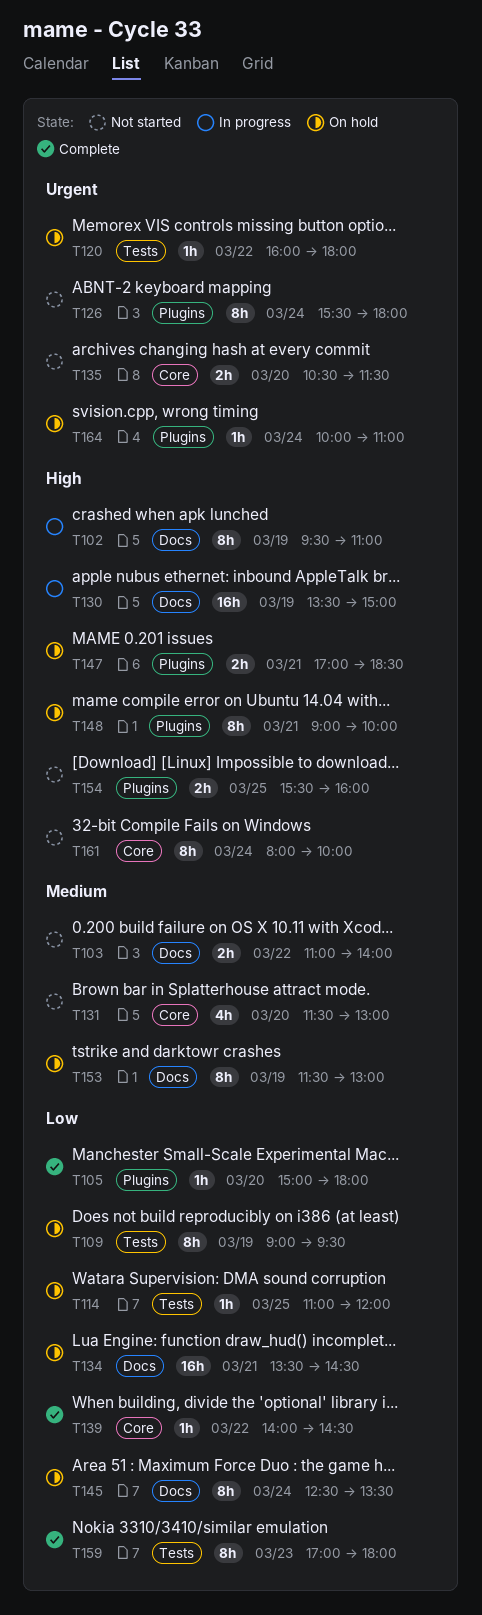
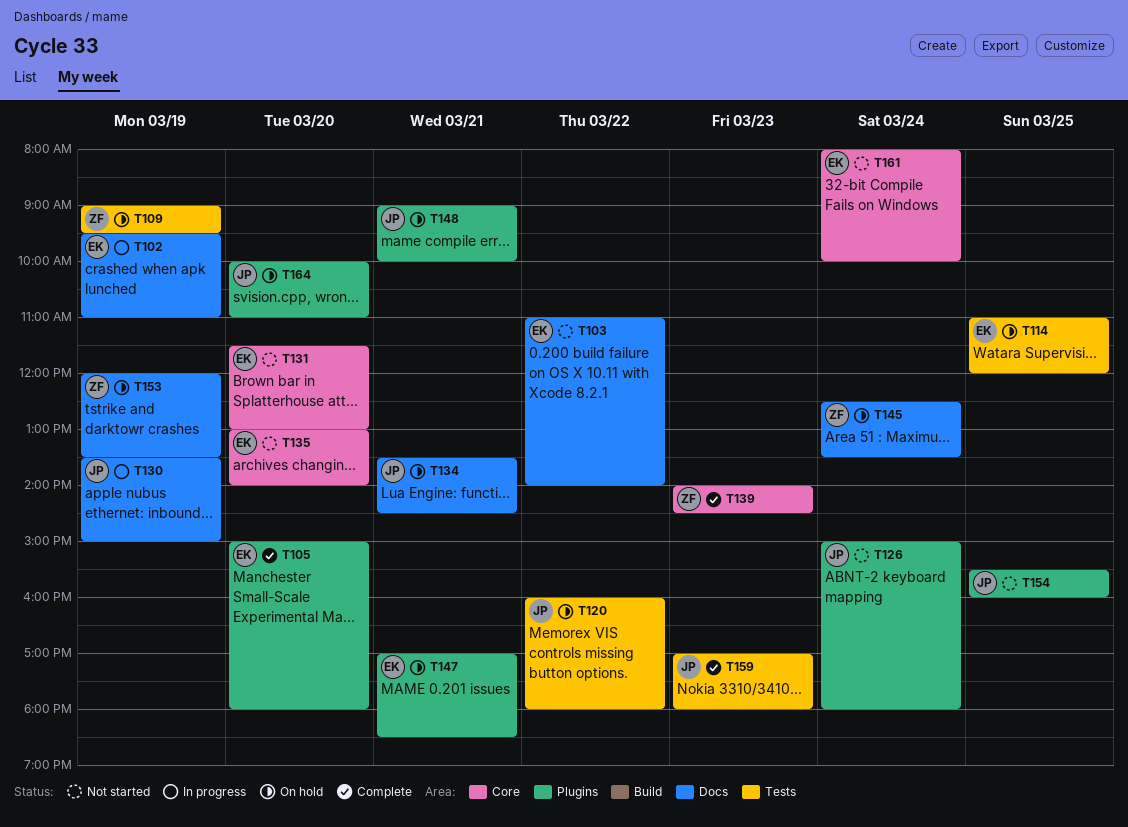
T126, begins: 15:30 -> 15:00
T135, begins: 10:30 -> 13:00
T135, ends: 11:30 -> 14:00
T139, day: Mar 22 -> Mar 23
T153, begins: 11:30 -> 12:00
T153, ends: 13:00 -> 13:30
T164, day: Mar 24 -> Mar 20

